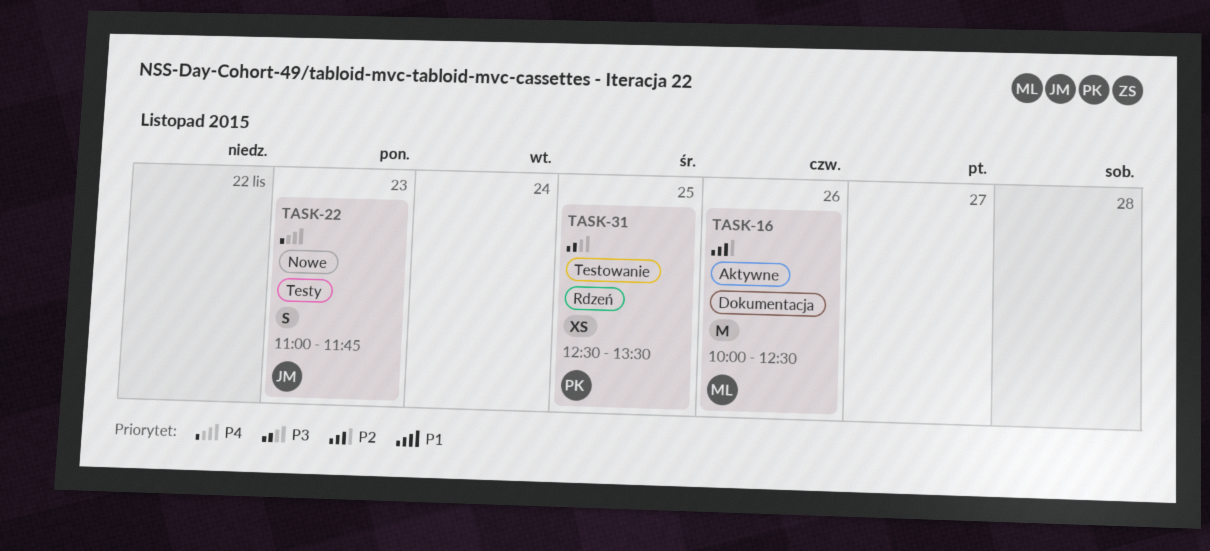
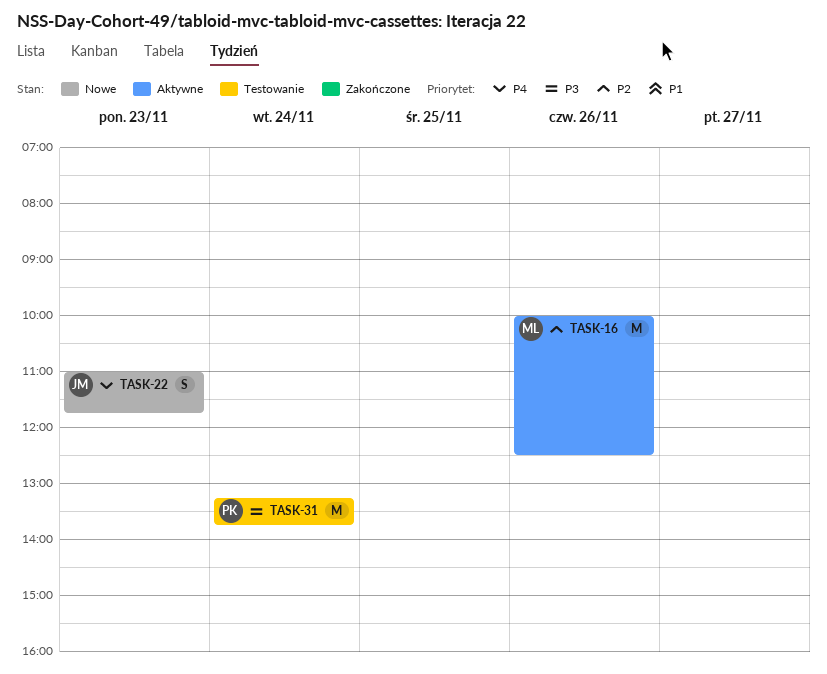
TASK-31, estimate: XS -> M
TASK-31, day: Nov 25 -> Nov 24
TASK-31, begins: 12:30 -> 13:15
TASK-31, ends: 13:30 -> 13:45

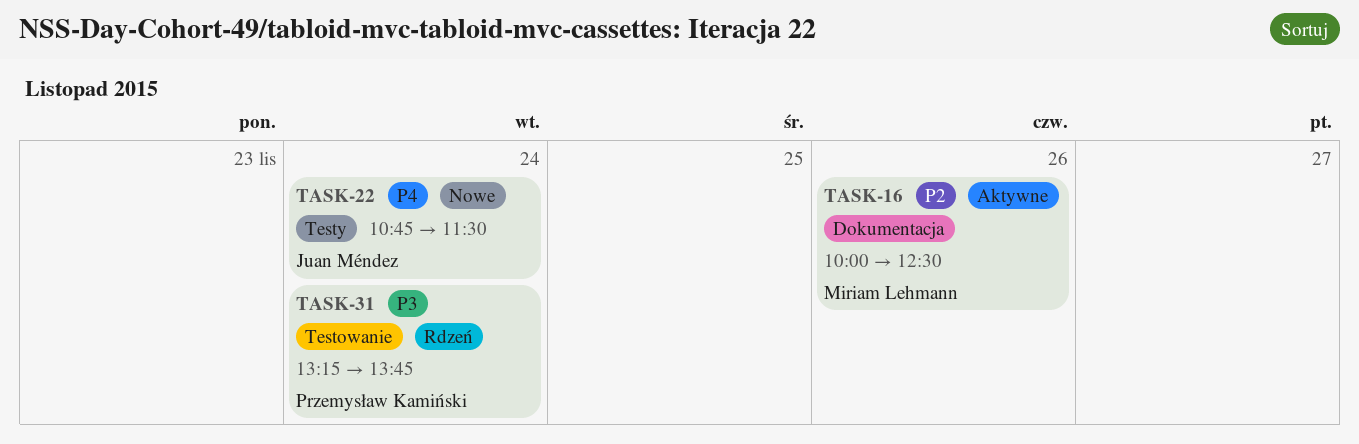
TASK-22, day: Nov 23 -> Nov 24
TASK-22, begins: 11:00 -> 10:45
TASK-22, ends: 11:45 -> 11:30

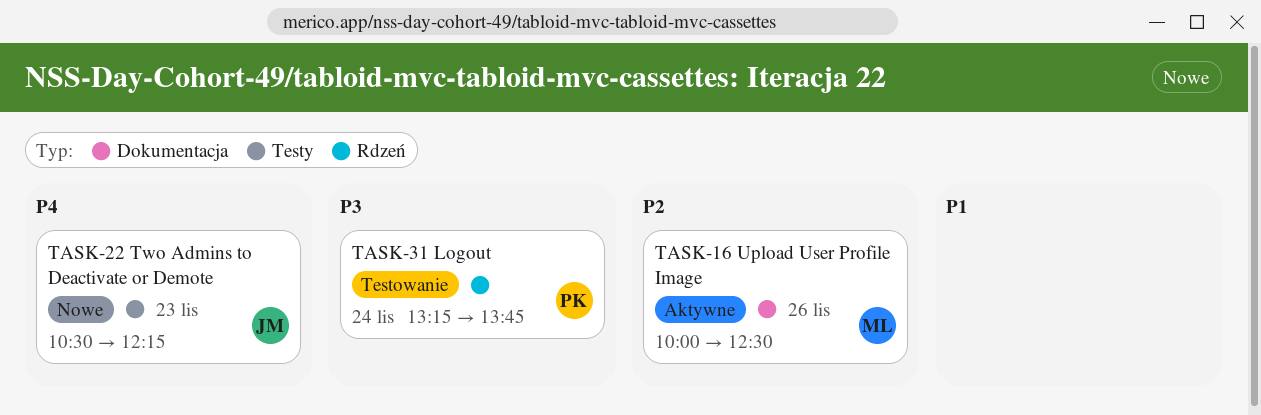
TASK-22, day: Nov 24 -> Nov 23
TASK-22, begins: 10:45 -> 10:30
TASK-22, ends: 11:30 -> 12:15

